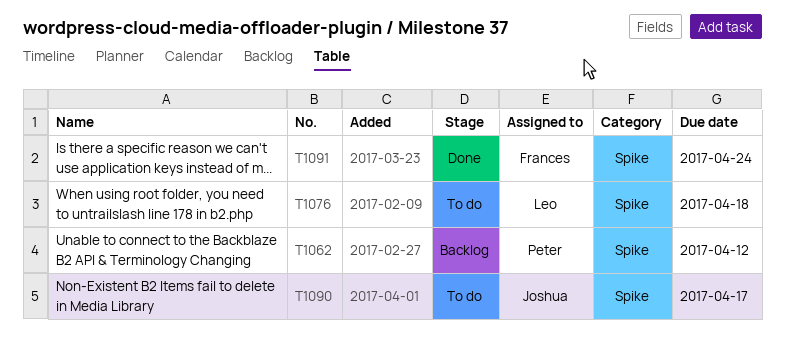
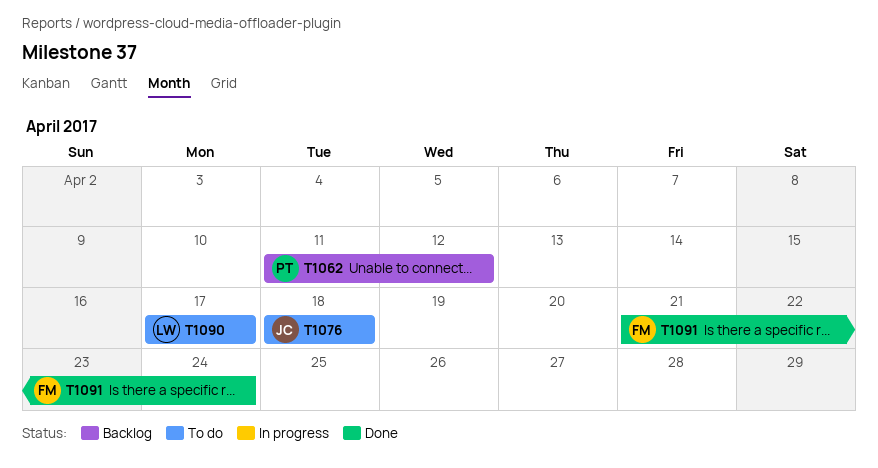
T1076, owner: Leo -> Joshua
T1090, owner: Joshua -> Leo

